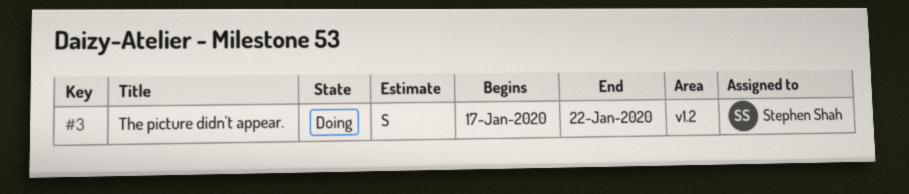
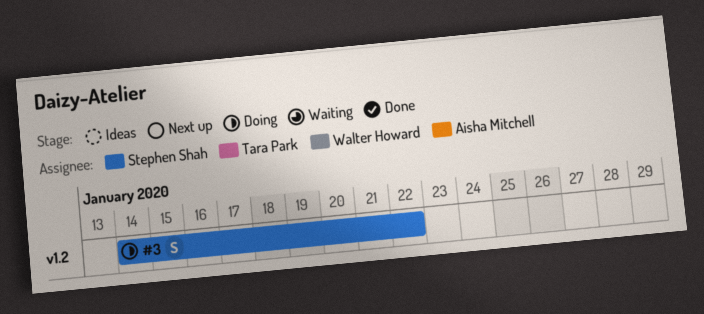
#3, start: Jan 17 -> Jan 14

